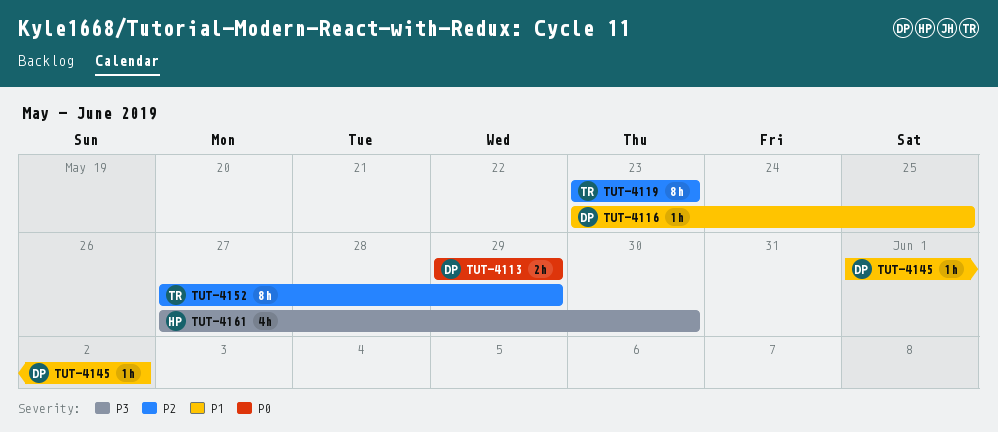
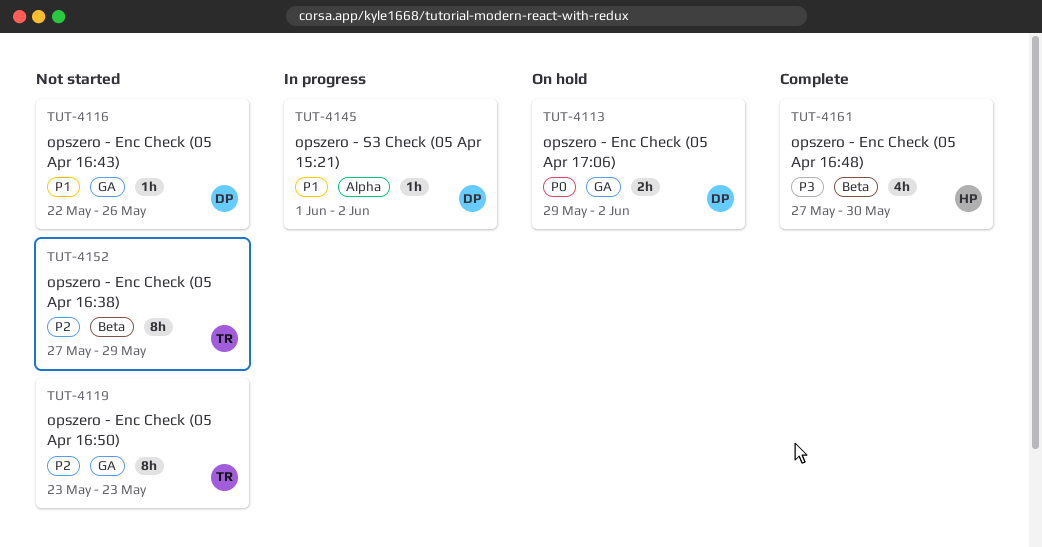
TUT-4113, due: May 29 -> Jun 2
TUT-4116, start: May 23 -> May 22
TUT-4116, due: May 25 -> May 26

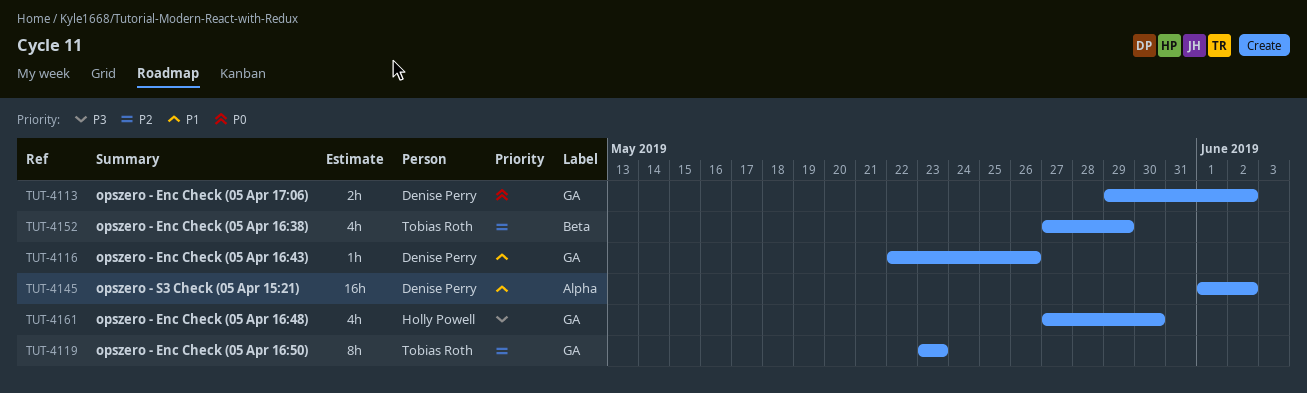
TUT-4145, estimate: 1h -> 16h
TUT-4152, estimate: 8h -> 4h
TUT-4161, label: Beta -> GA

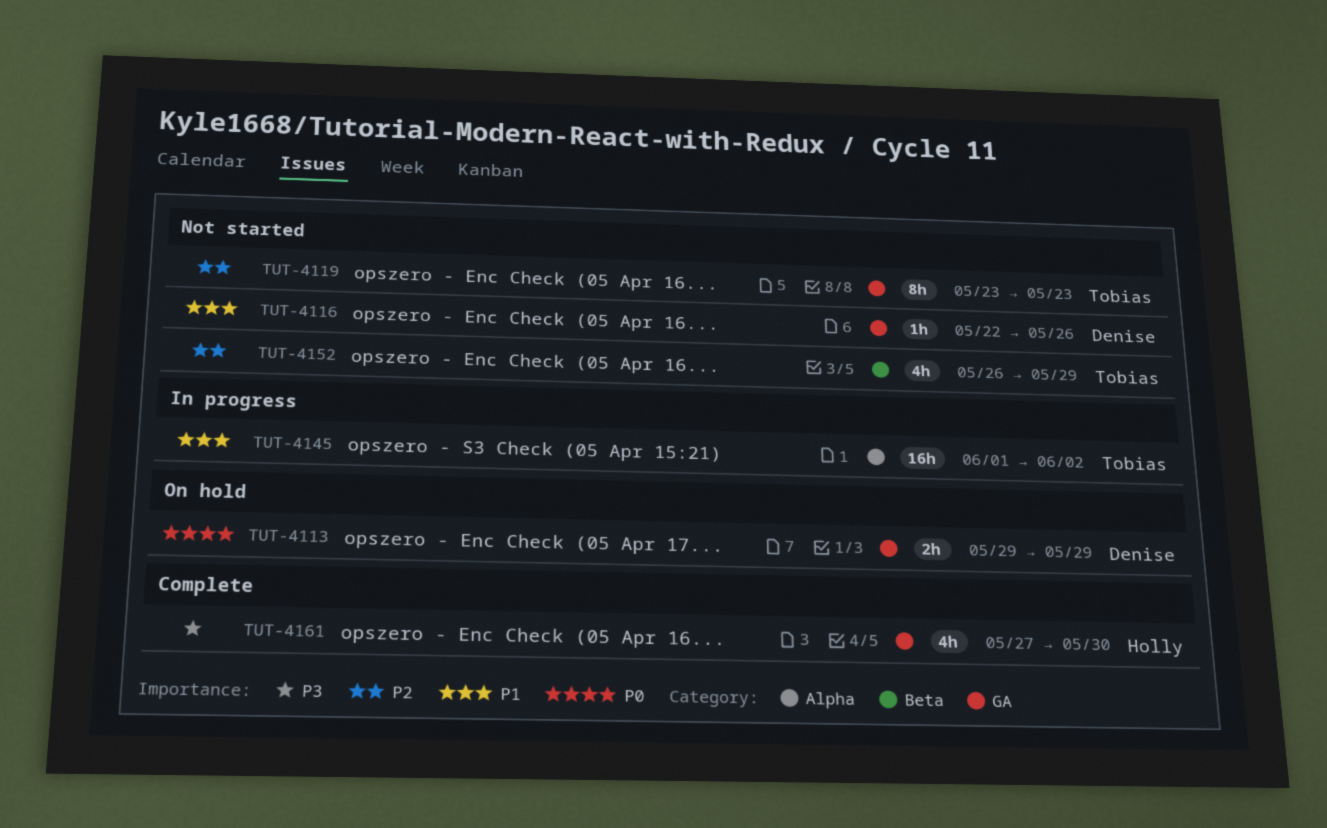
TUT-4113, due: Jun 2 -> May 29
TUT-4145, owner: Denise Perry -> Tobias Roth
TUT-4152, start: May 27 -> May 26

